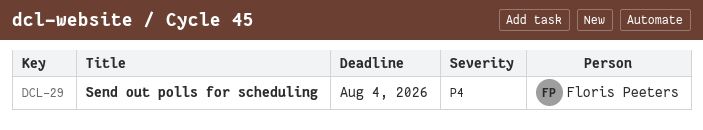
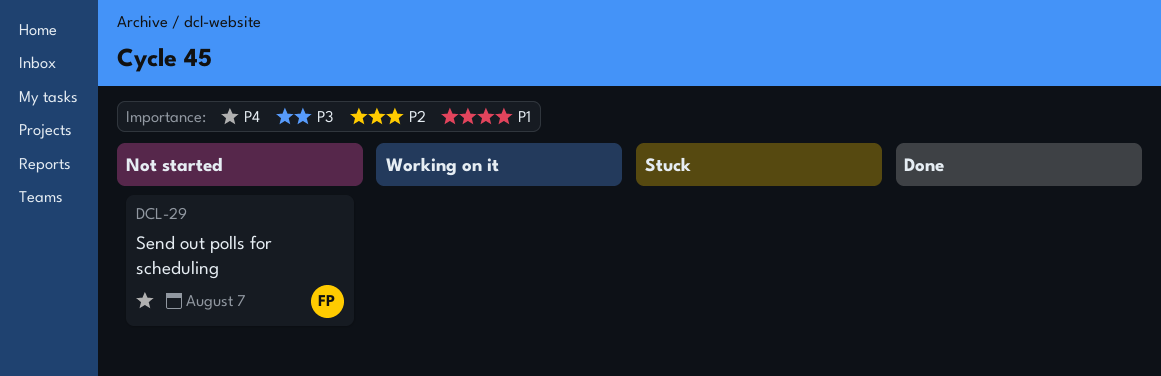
DCL-29, due: Aug 4 -> Aug 7

